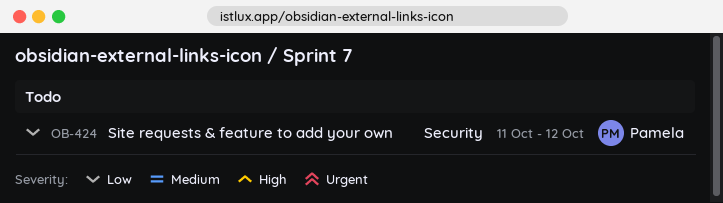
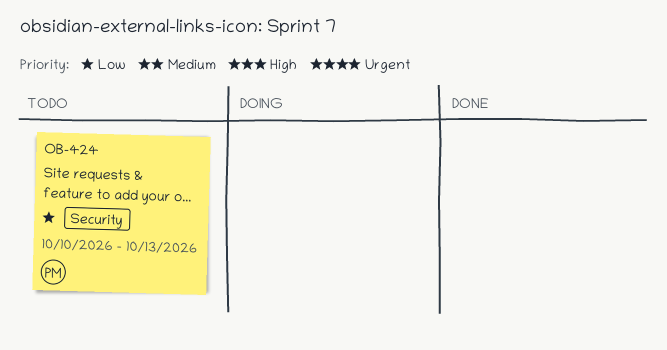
OB-424, start: Oct 11 -> Oct 10
OB-424, due: Oct 12 -> Oct 13

